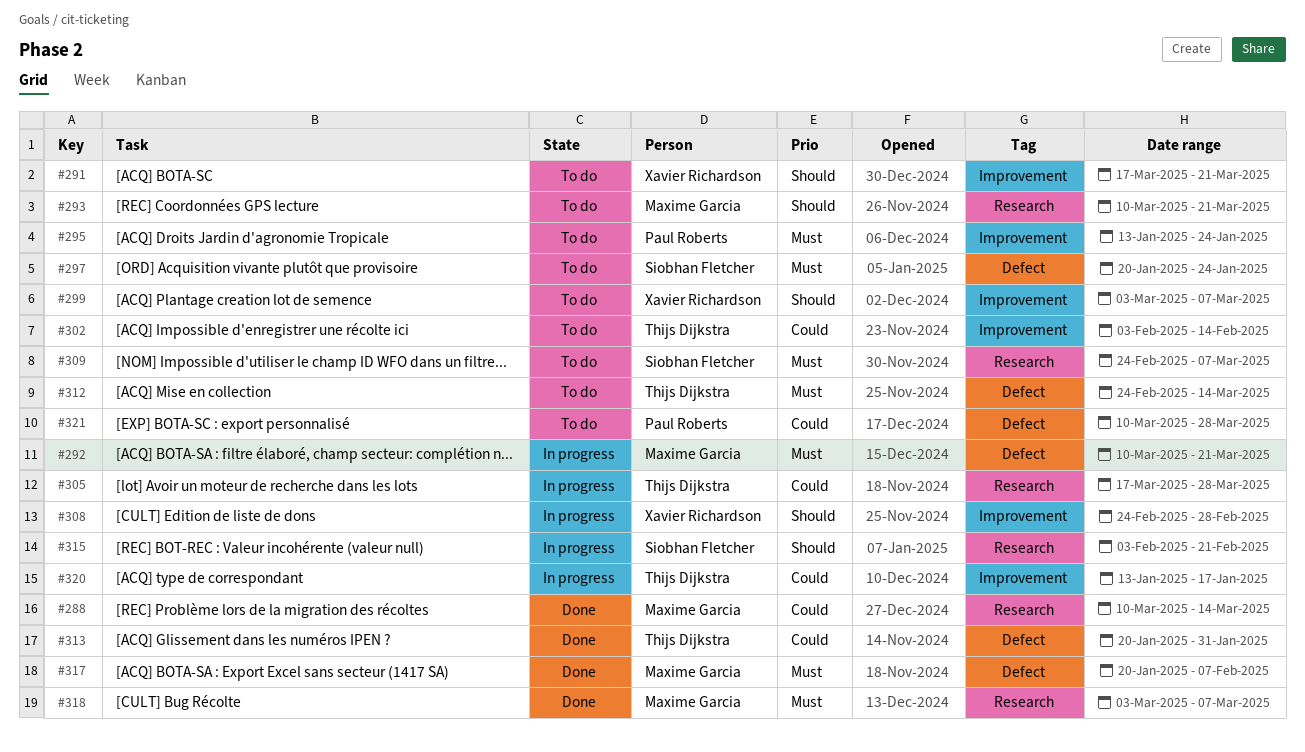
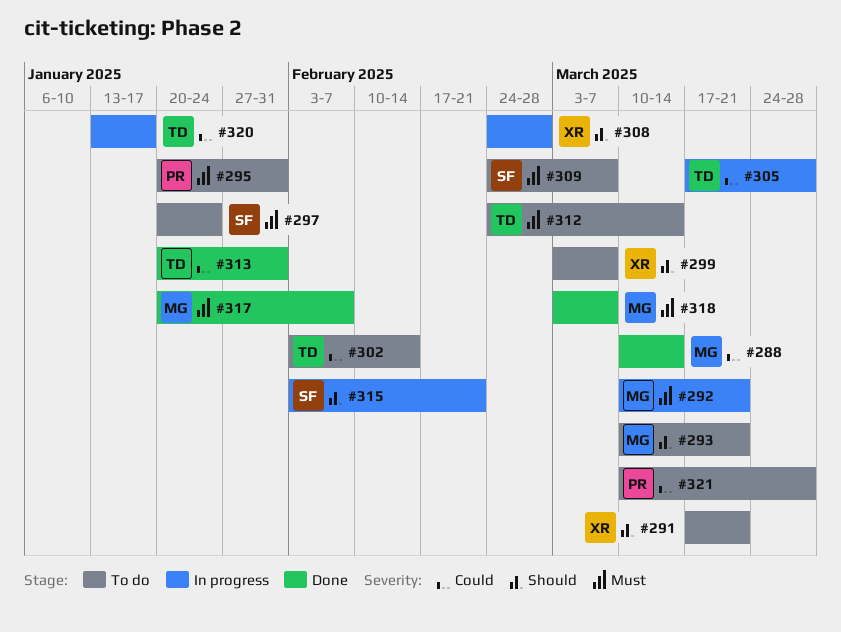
#295, start: Jan 13 -> Jan 20
#295, due: Jan 24 -> Jan 31

